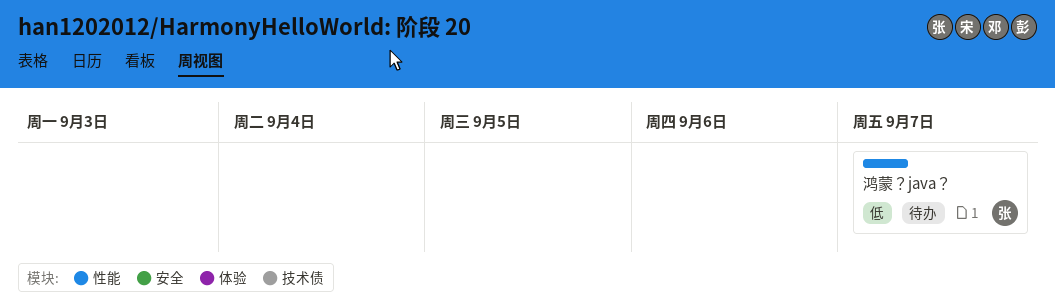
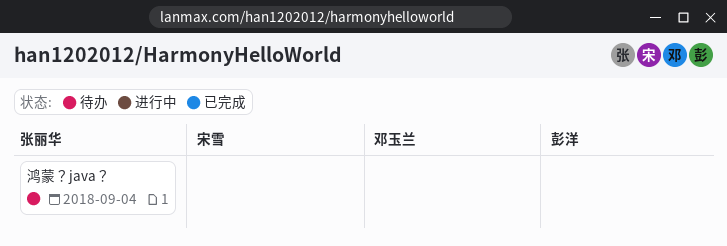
鸿蒙？java？, due: Sep 7 -> Sep 4

